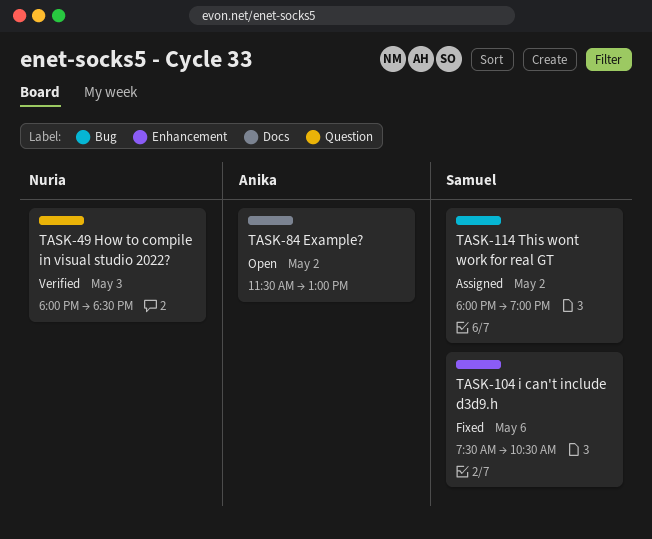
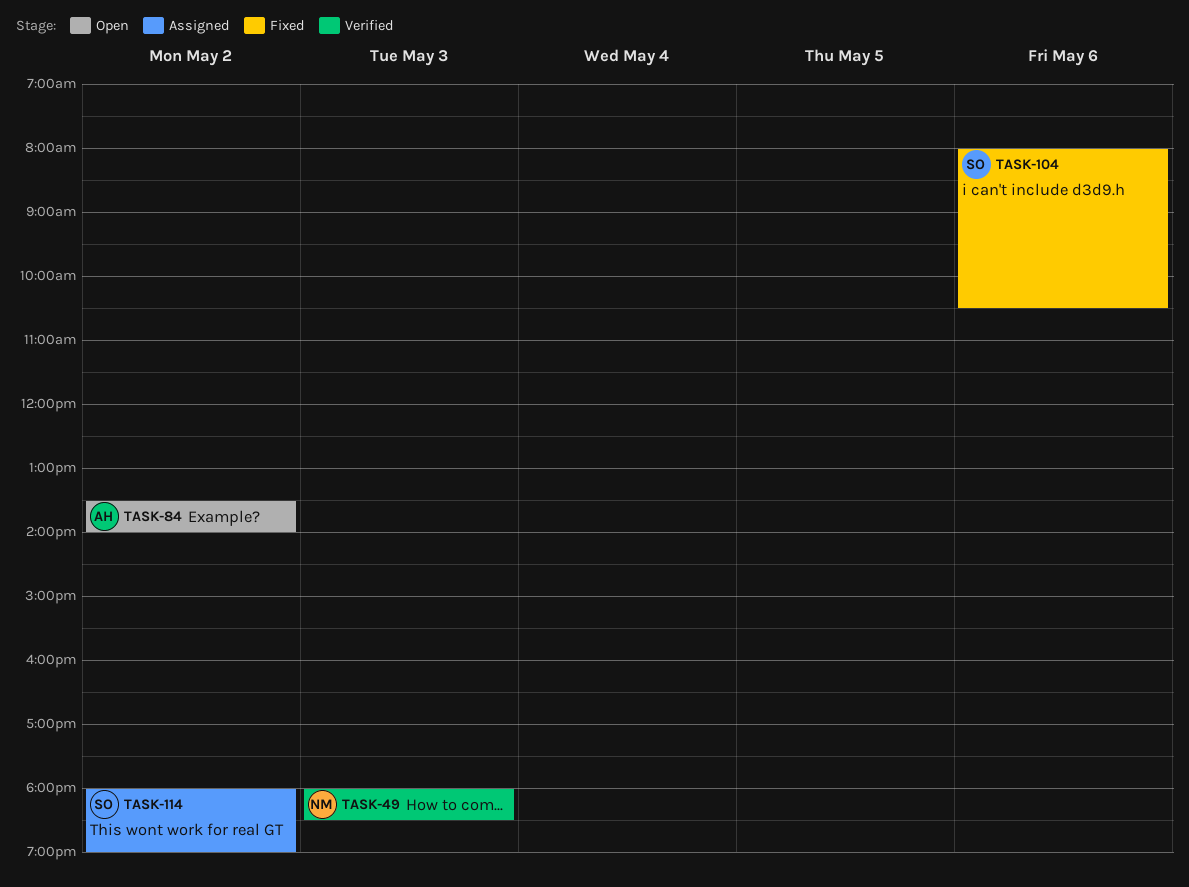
TASK-84, begins: 11:30 -> 13:30
TASK-84, ends: 13:00 -> 14:00
TASK-104, begins: 07:30 -> 08:00

